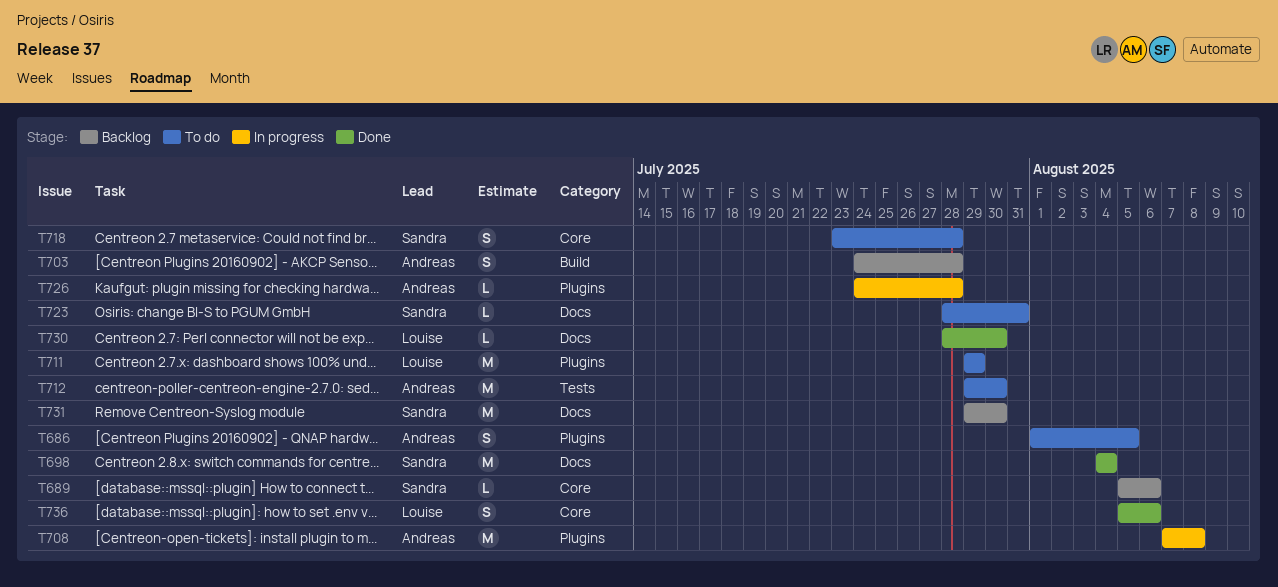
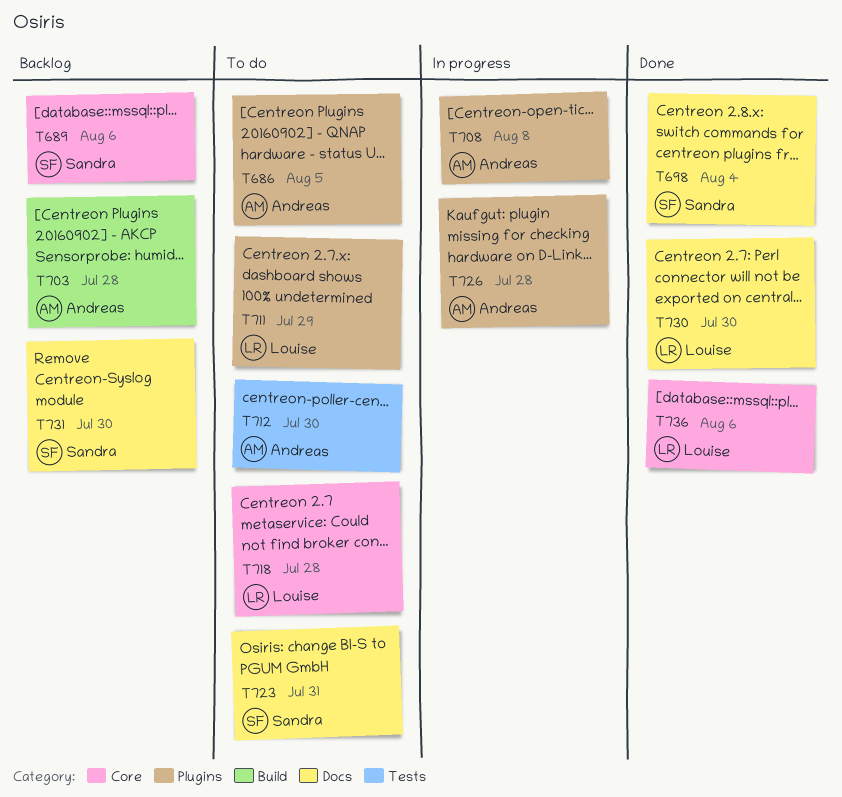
T718, owner: Sandra -> Louise

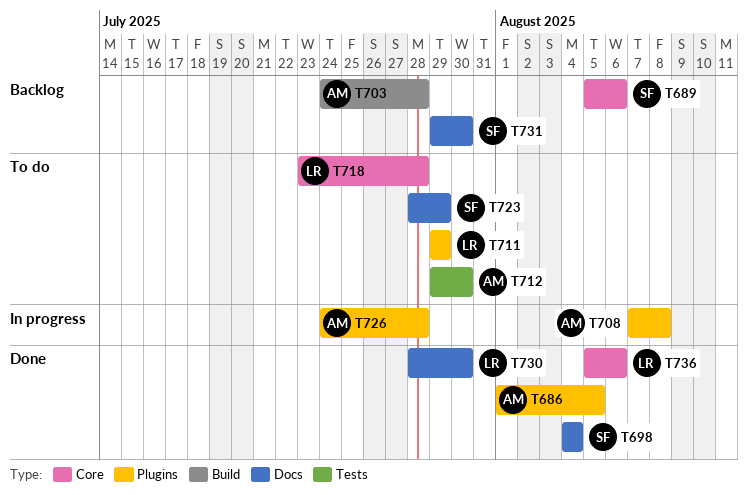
T686, status: To do -> Done
T723, due: Jul 31 -> Jul 29

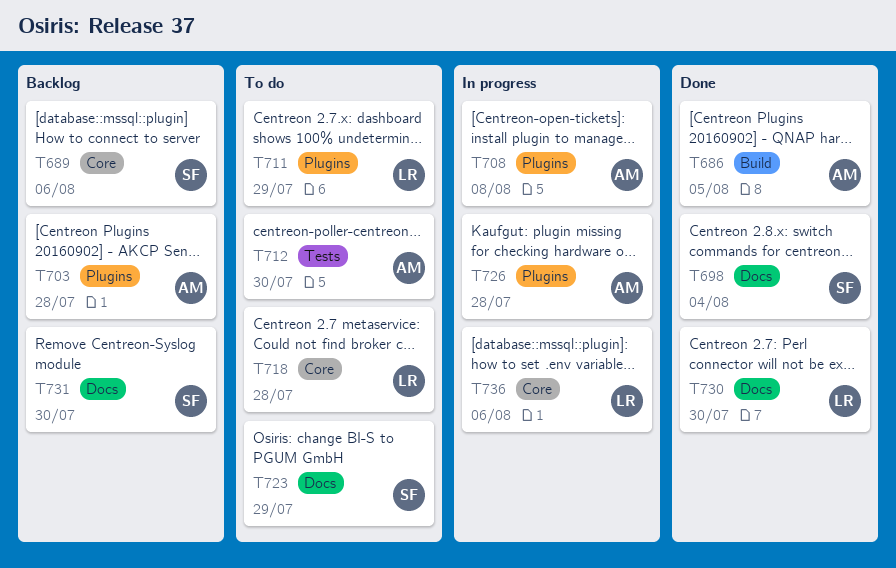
T686, label: Plugins -> Build
T703, label: Build -> Plugins
T736, status: Done -> In progress

